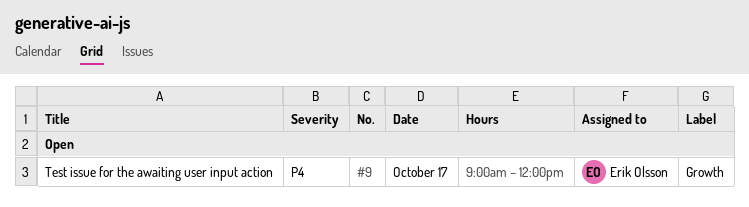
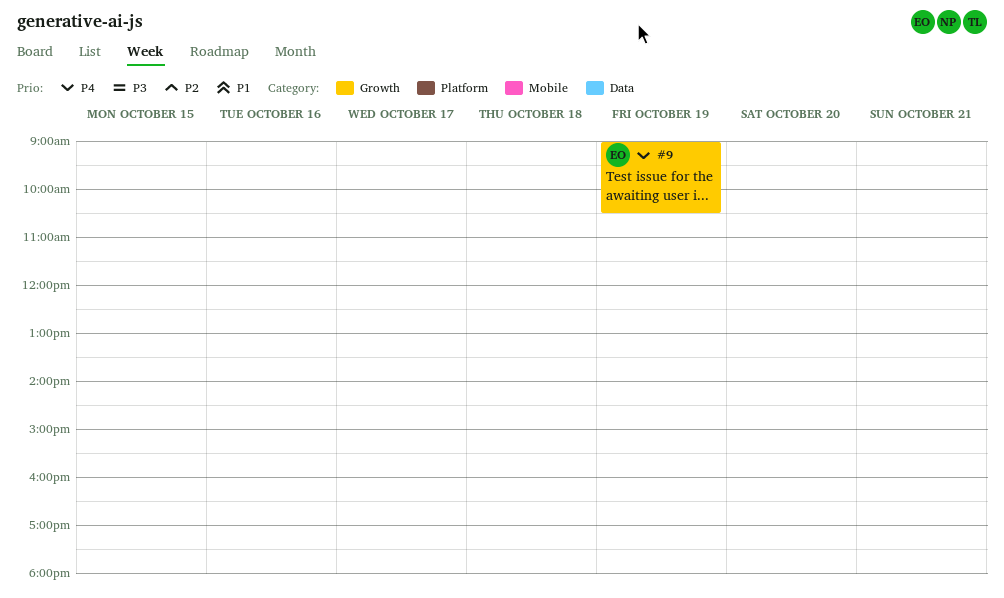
#9, day: Oct 17 -> Oct 19
#9, ends: 12:00 -> 10:30

